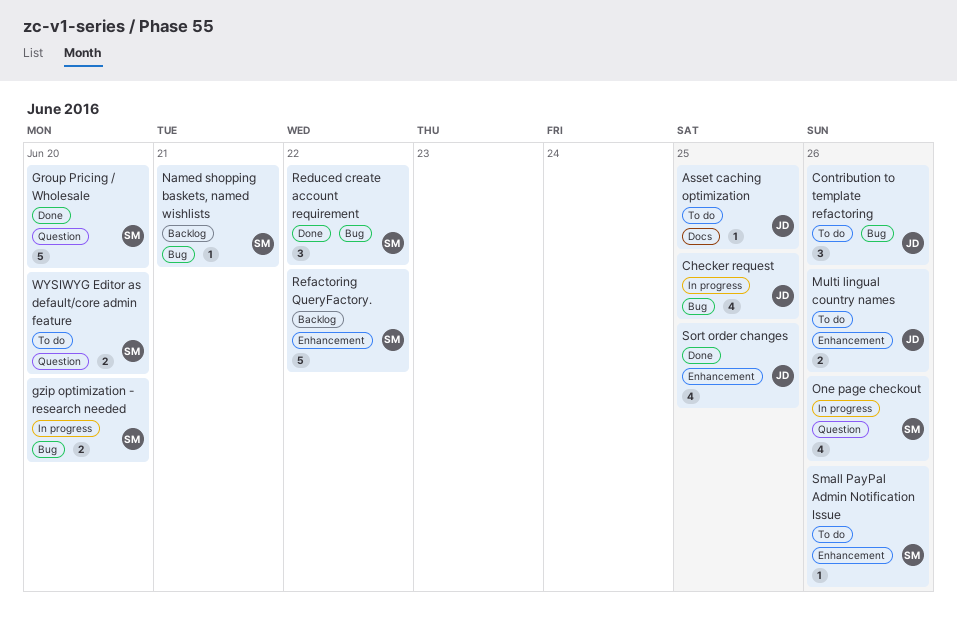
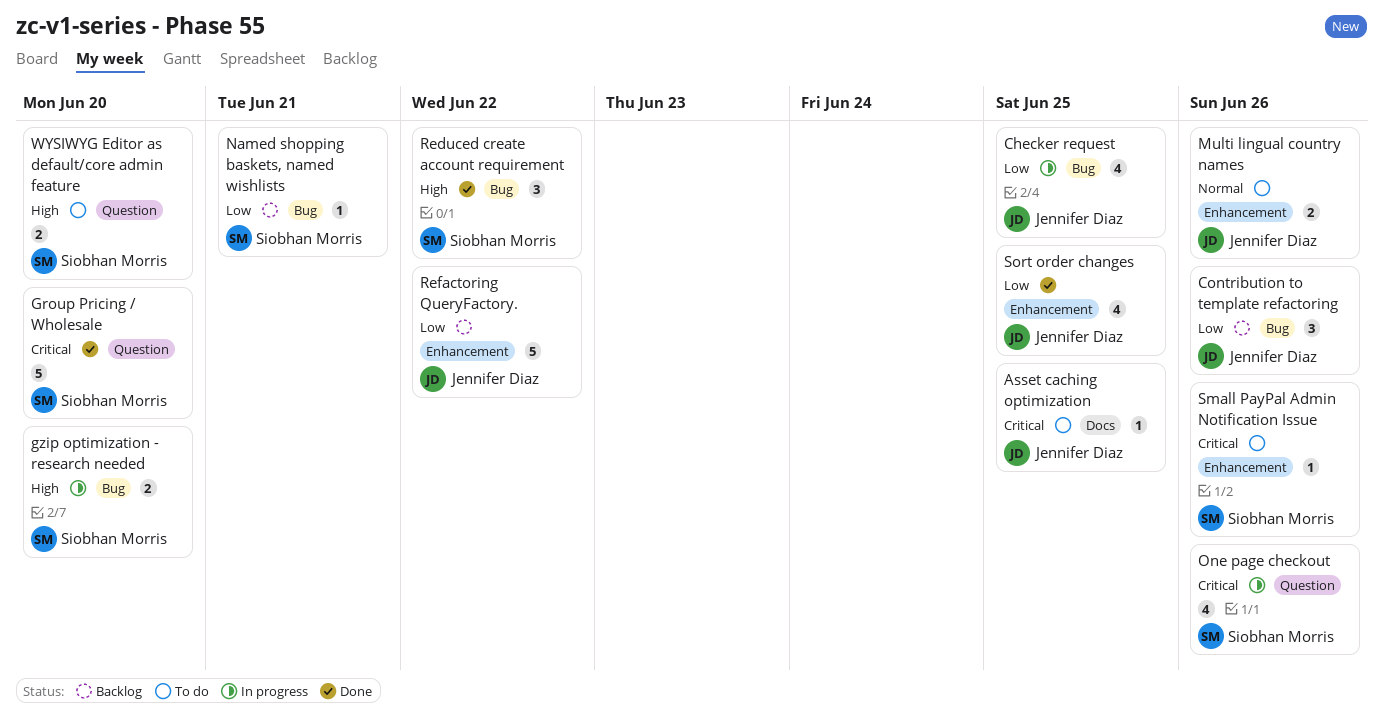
Contribution to template refactoring, status: To do -> Backlog
Refactoring QueryFactory., owner: Siobhan Morris -> Jennifer Diaz

